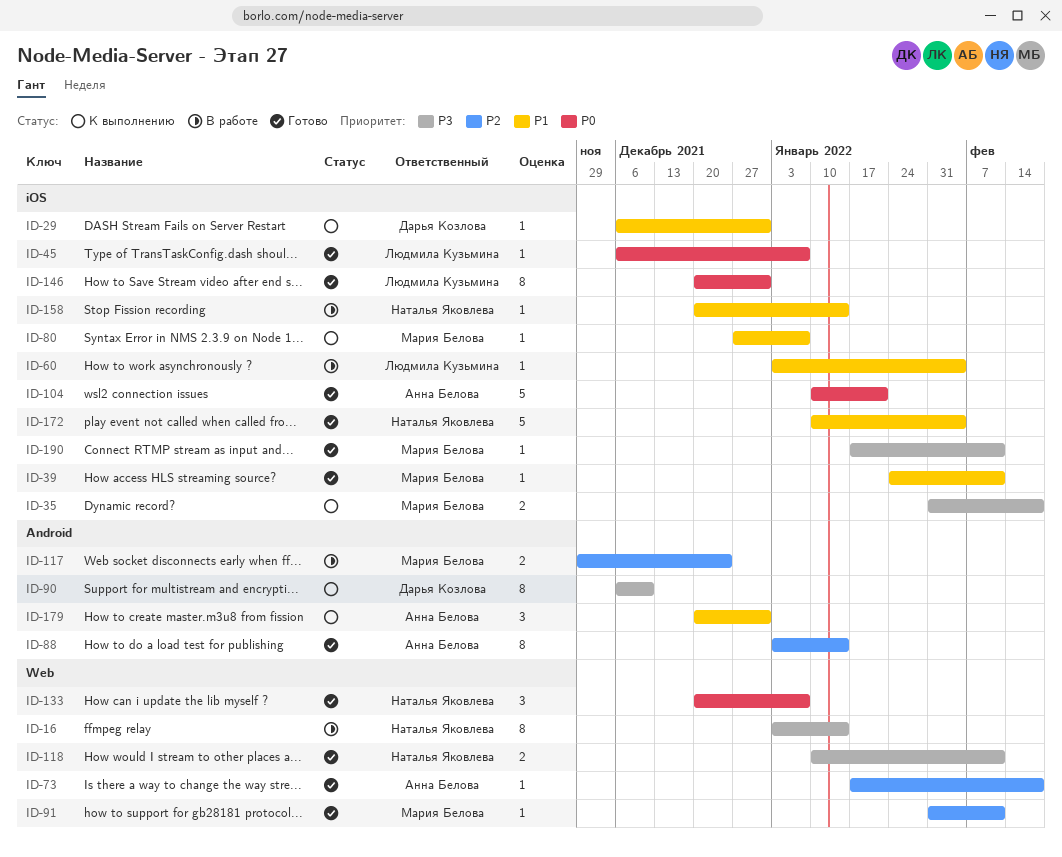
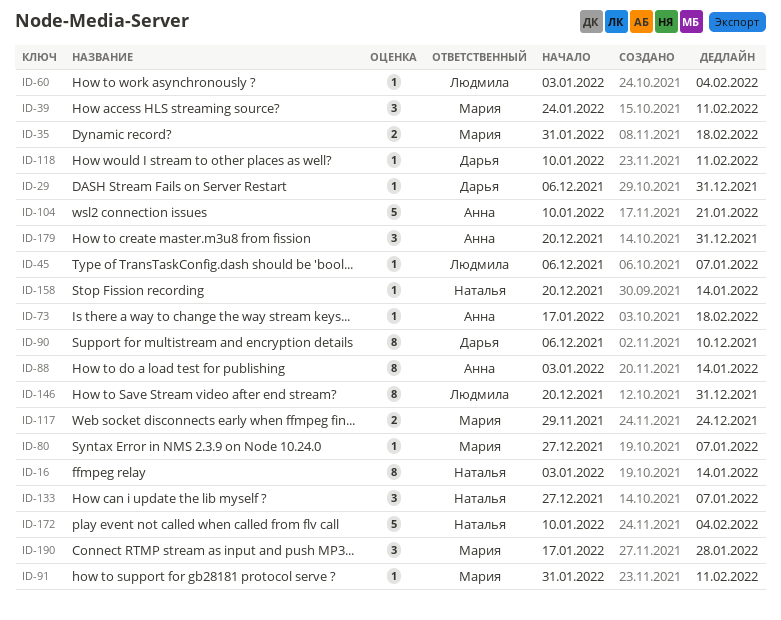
ID-39, estimate: 1 -> 3
ID-118, owner: Наталья Яковлева -> Дарья Козлова
ID-118, estimate: 2 -> 1
ID-133, start: Dec 20 -> Dec 27
ID-190, estimate: 1 -> 3
ID-190, due: Feb 11 -> Jan 28

